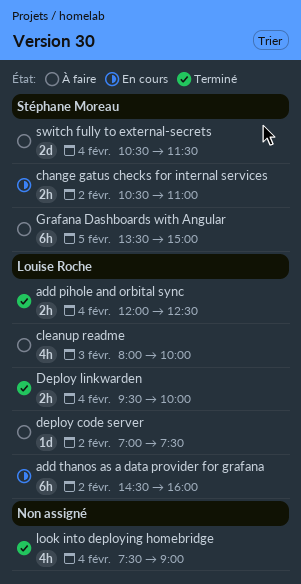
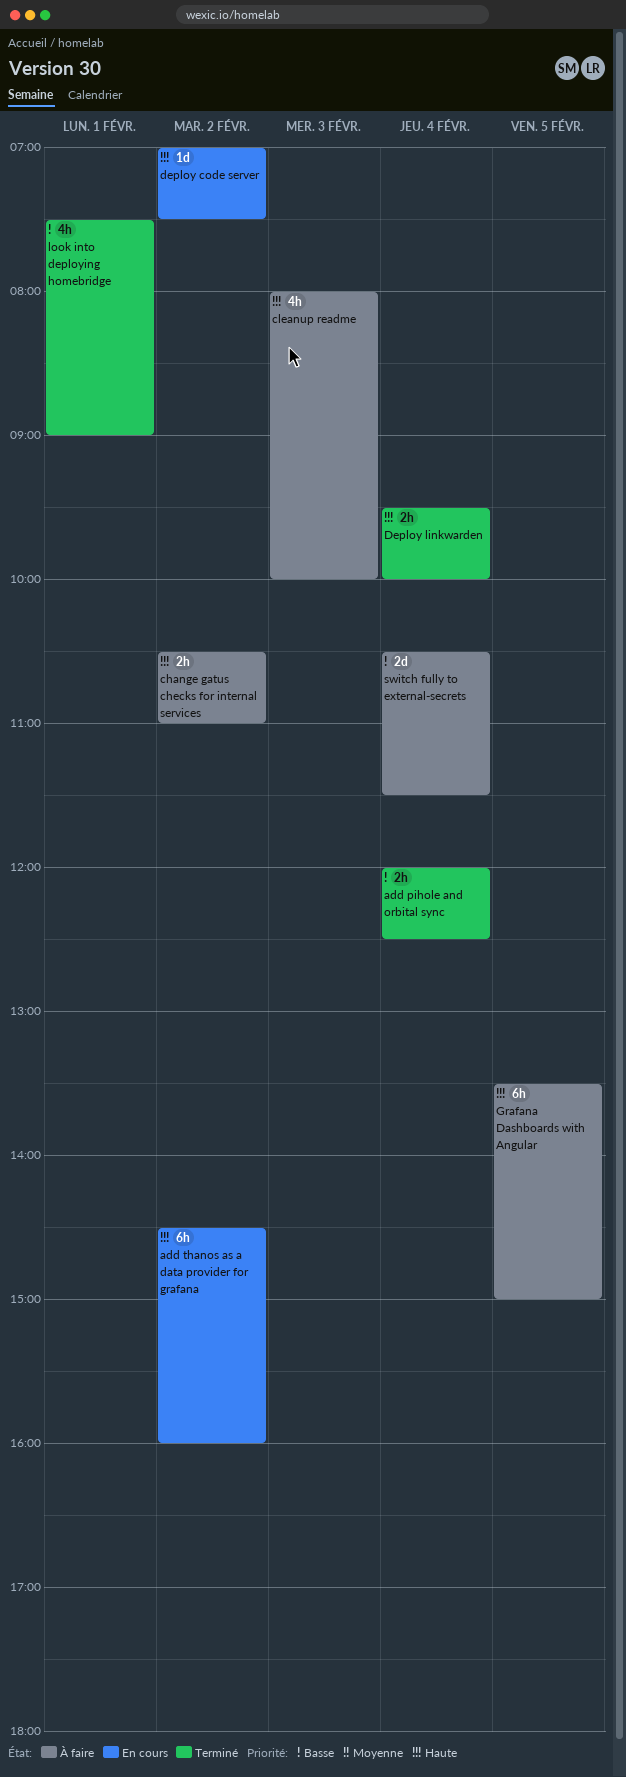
change gatus checks for internal services, status: En cours -> À faire
deploy code server, status: À faire -> En cours
look into deploying homebridge, day: Feb 4 -> Feb 1

